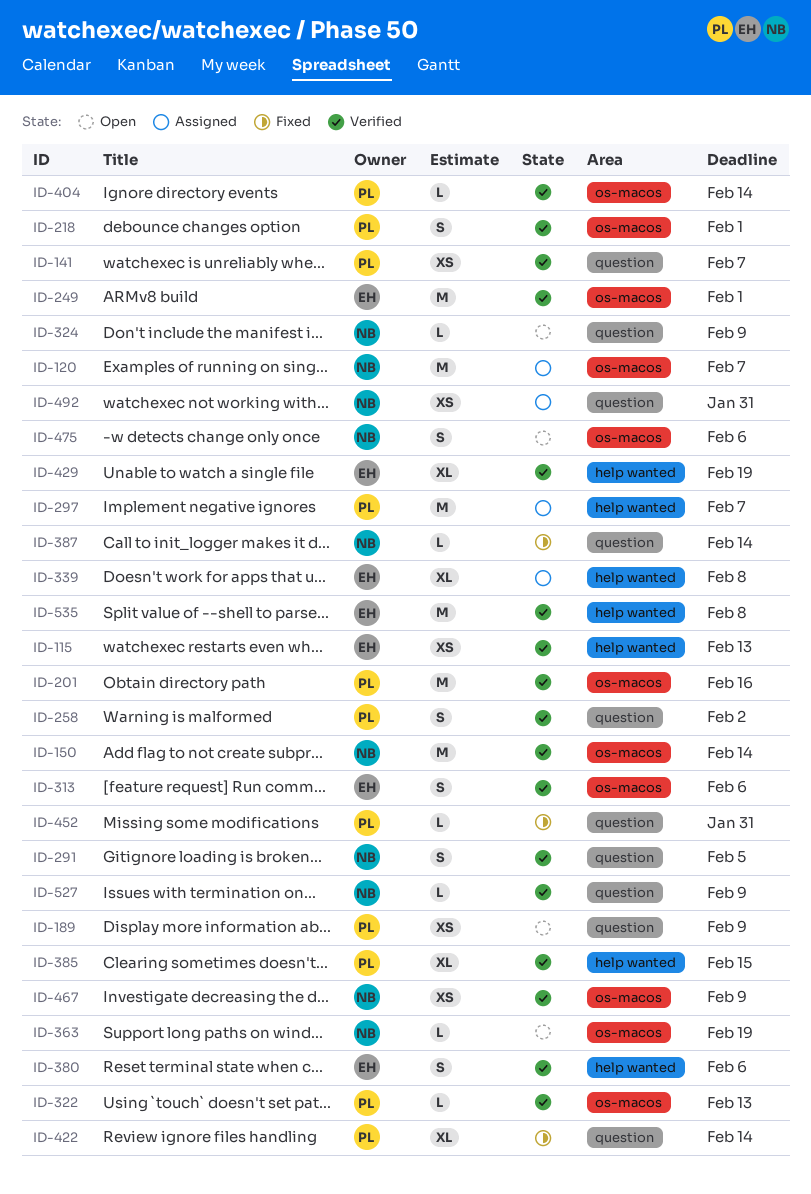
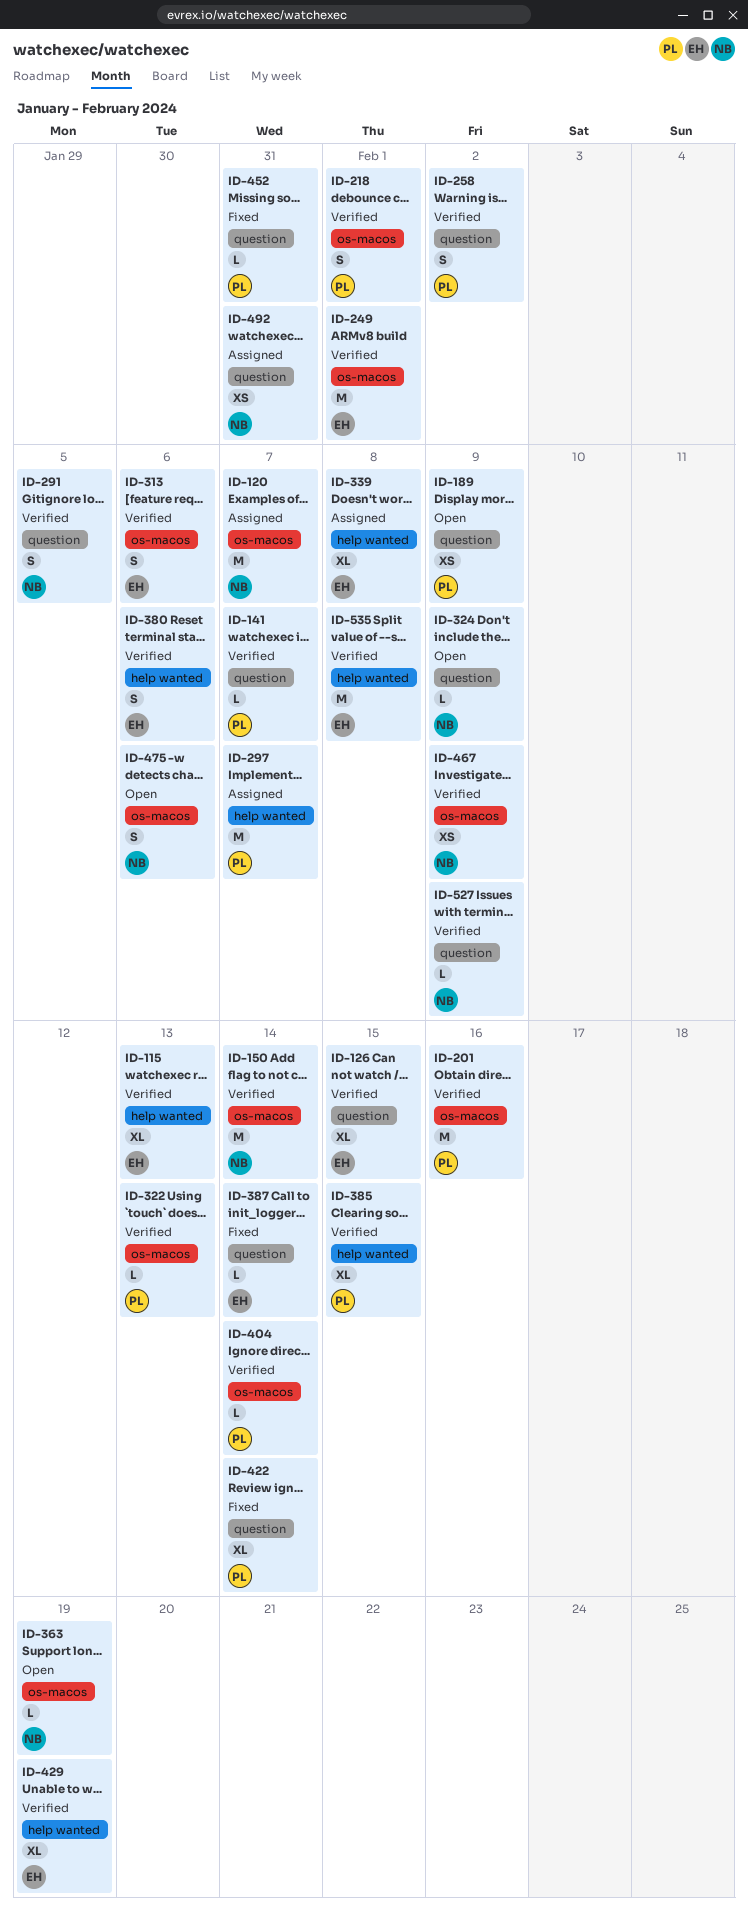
ID-115, estimate: XS -> XL
ID-126: none -> present
ID-141, estimate: XS -> L
ID-387, owner: NB -> EH

